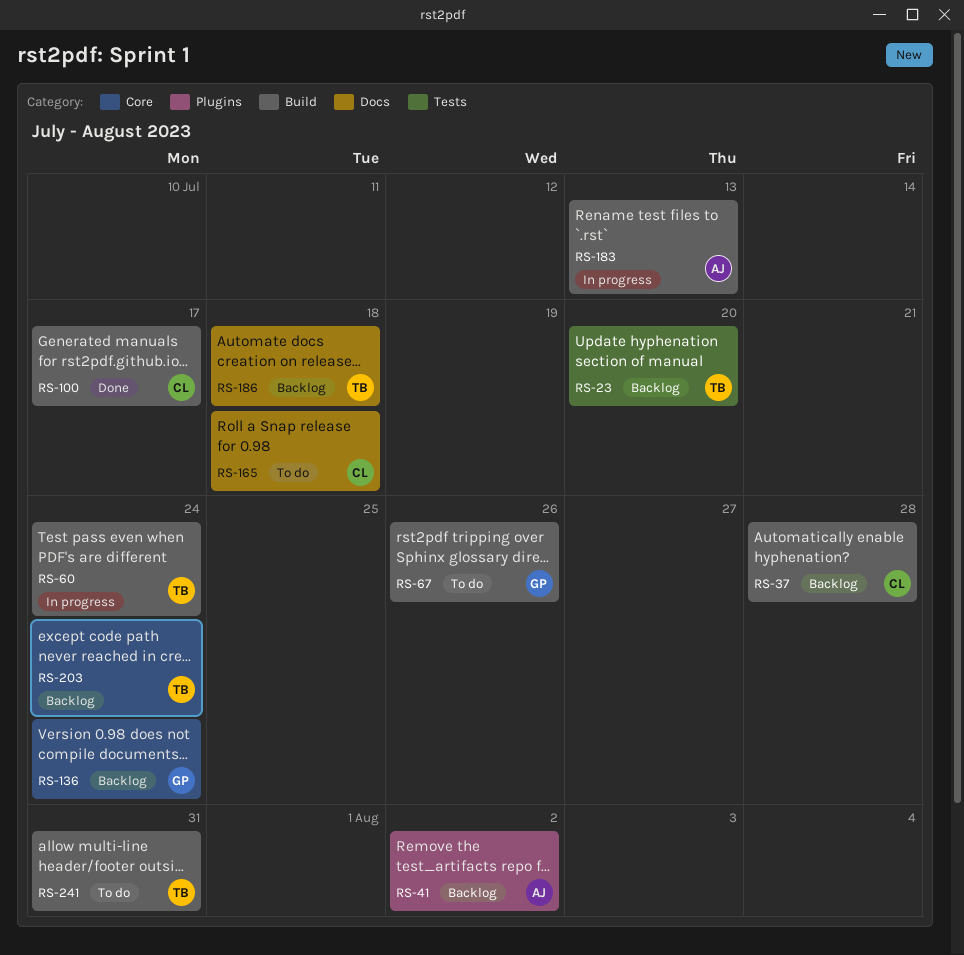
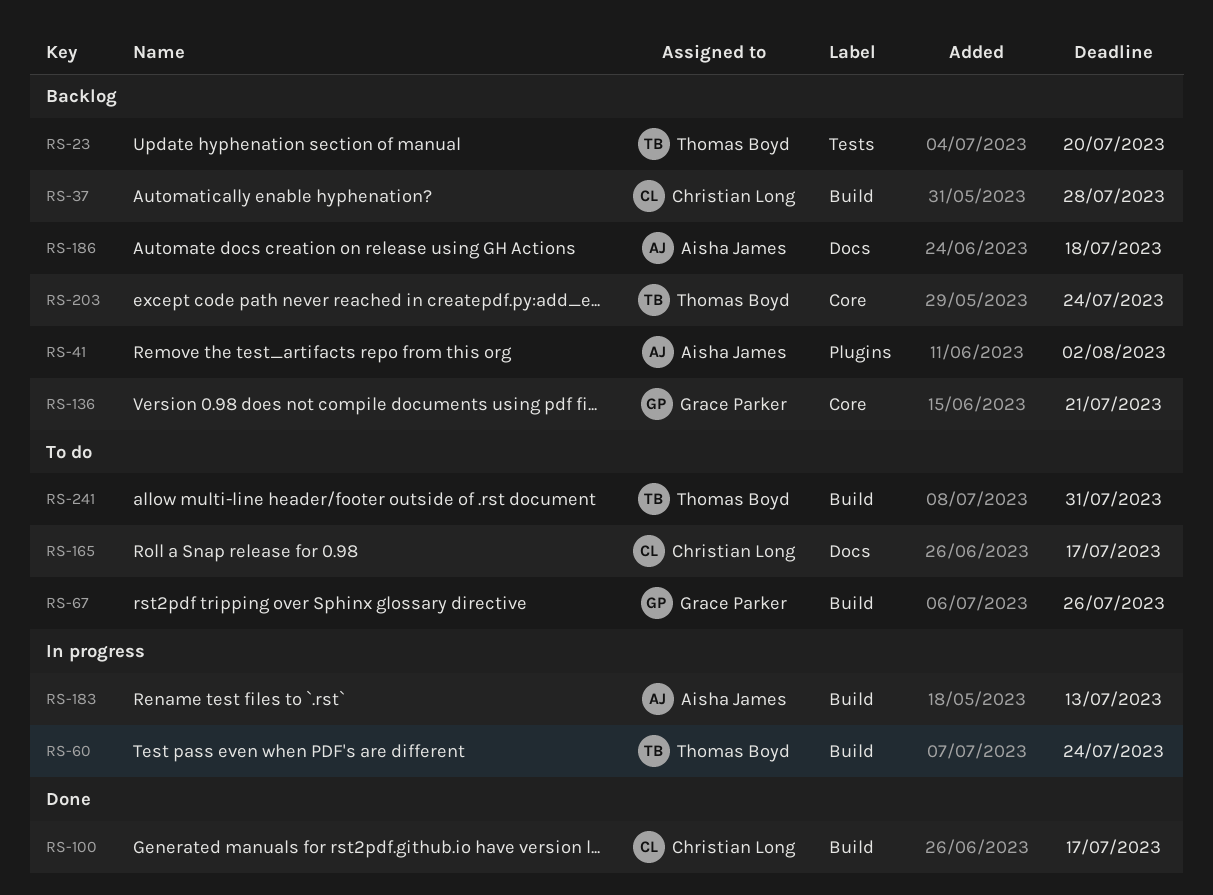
RS-136, due: Jul 24 -> Jul 21
RS-165, due: Jul 18 -> Jul 17
RS-186, owner: Thomas Boyd -> Aisha James

